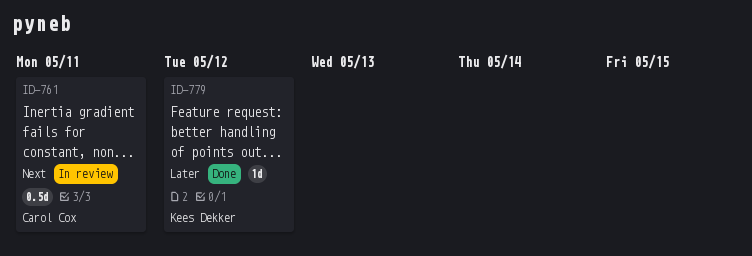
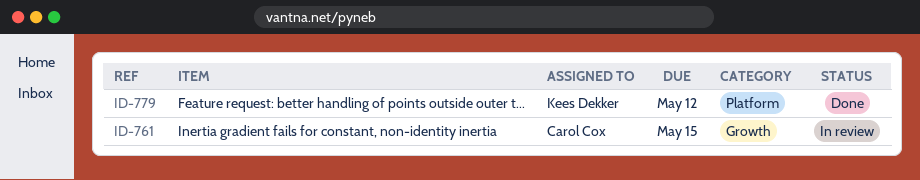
ID-761, due: May 11 -> May 15

